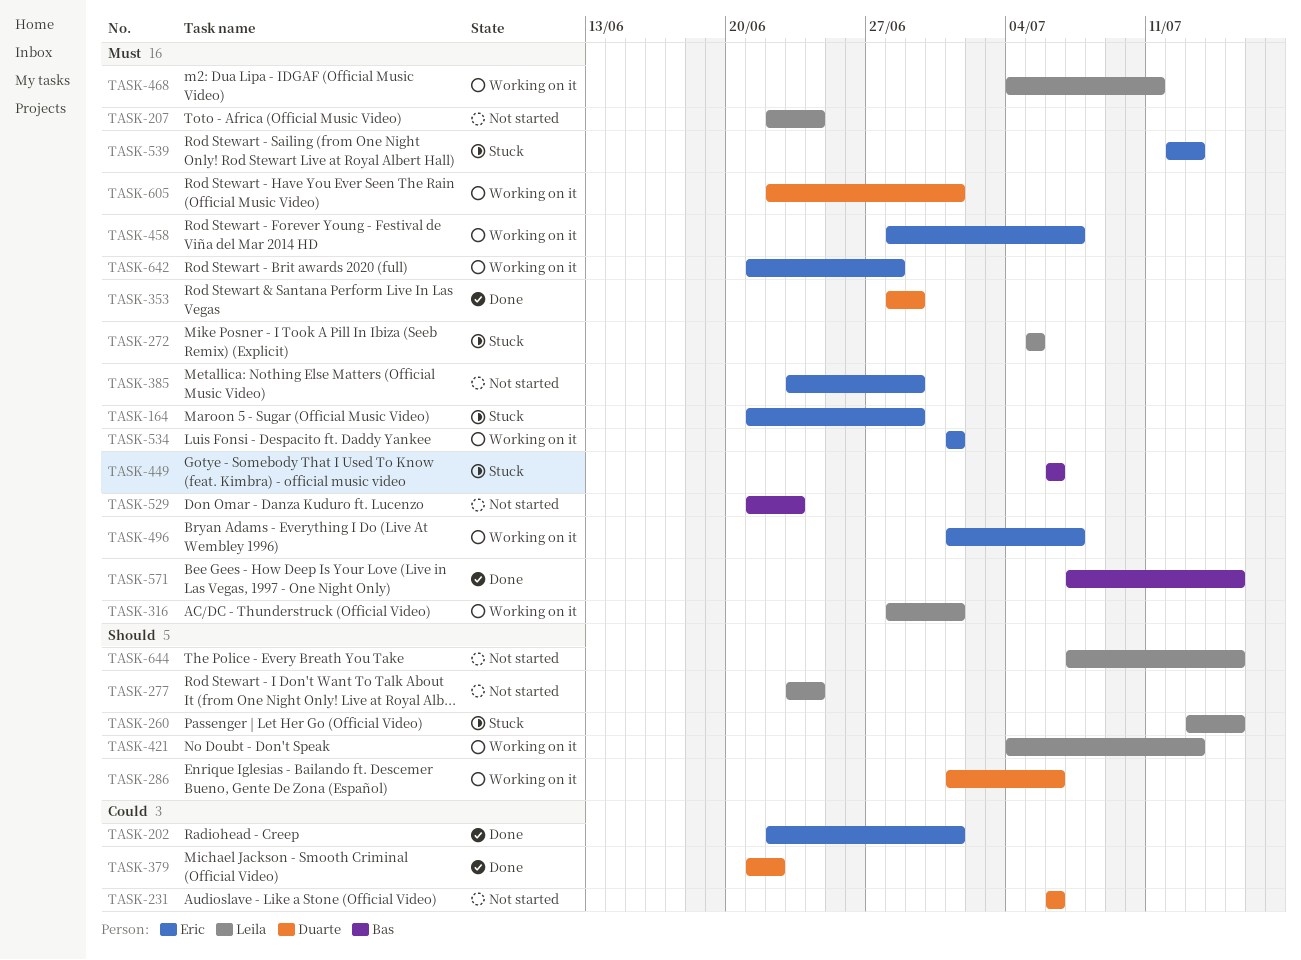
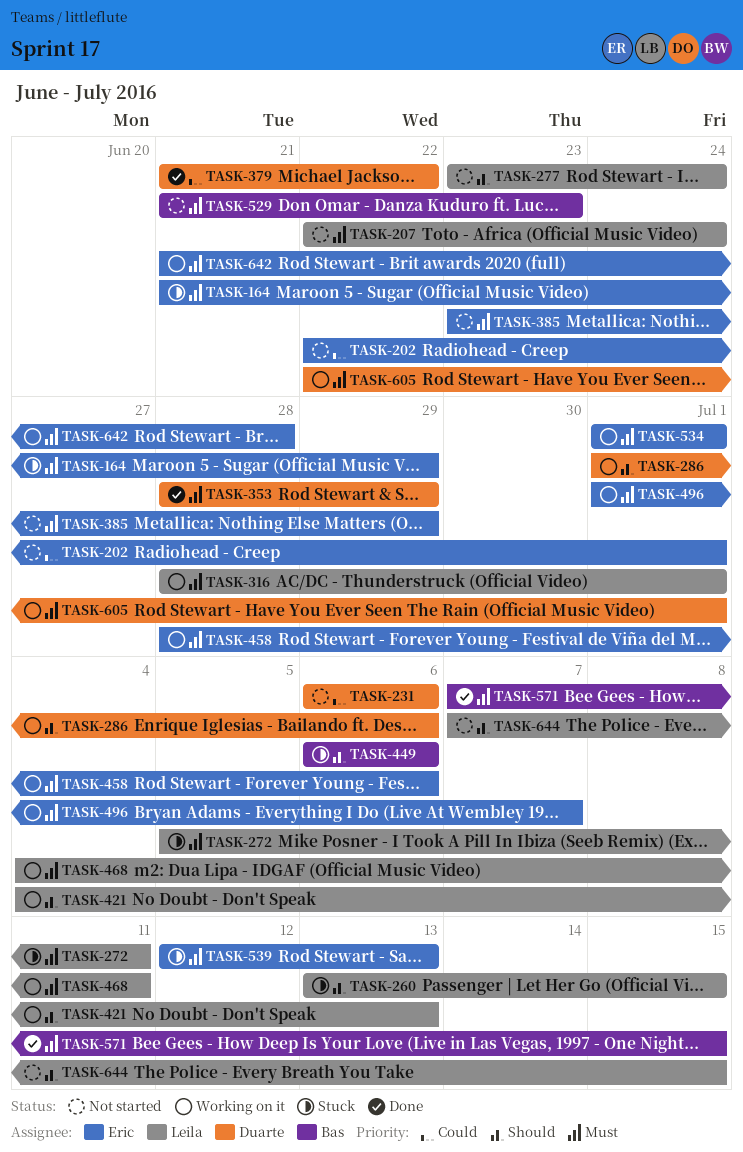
TASK-202, status: Done -> Not started
TASK-272, due: Jul 5 -> Jul 11
TASK-449, priority: Must -> Should
TASK-458, due: Jul 7 -> Jul 6

